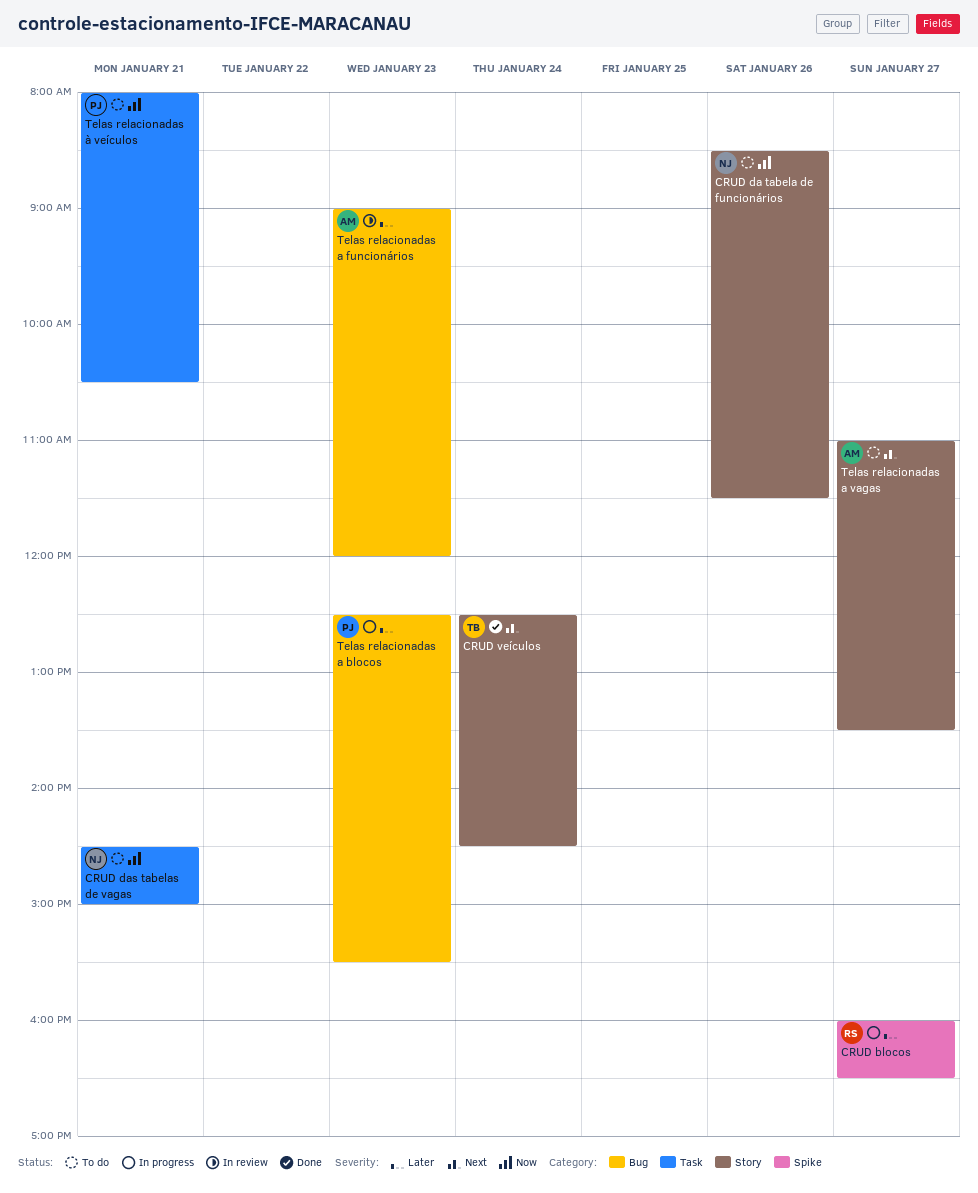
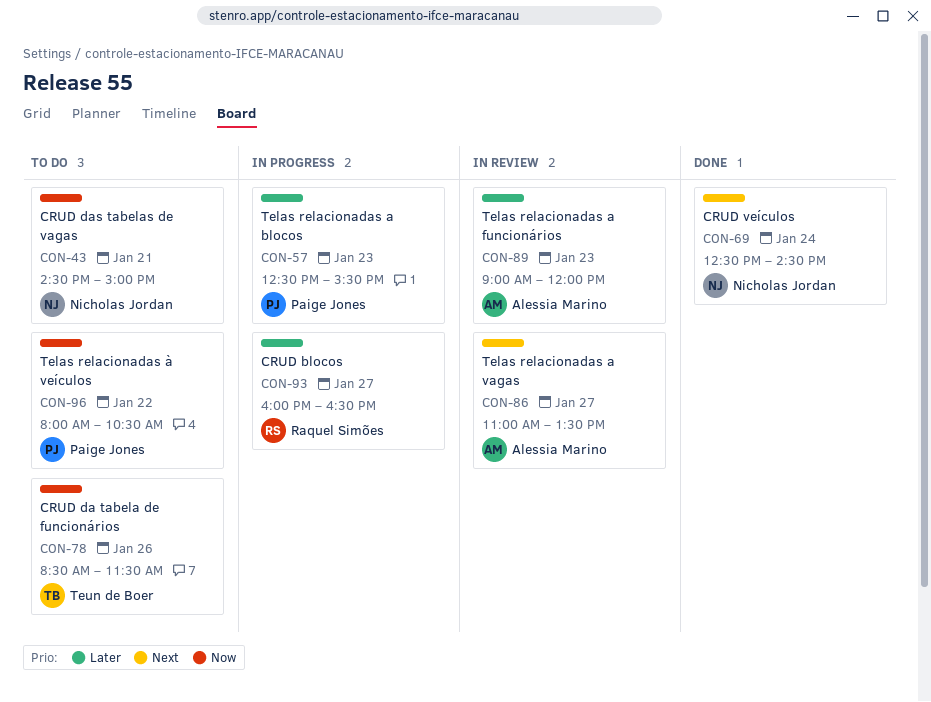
CRUD da tabela de funcionários, owner: Nicholas Jordan -> Teun de Boer
CRUD veículos, owner: Teun de Boer -> Nicholas Jordan
Telas relacionadas a vagas, status: To do -> In review
Telas relacionadas à veículos, day: Jan 21 -> Jan 22

